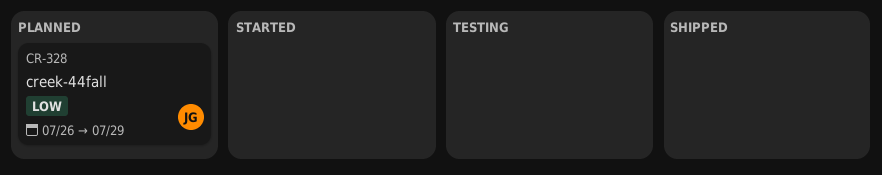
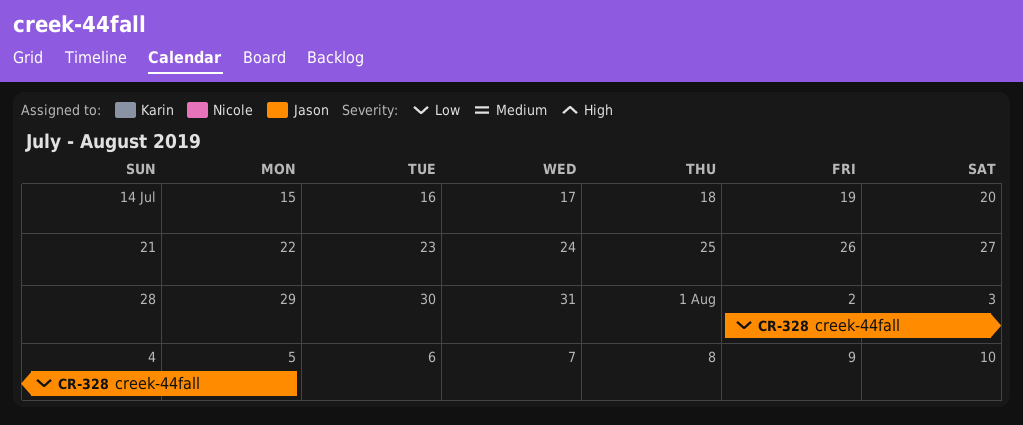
CR-328, start: Jul 26 -> Aug 2
CR-328, due: Jul 29 -> Aug 5

